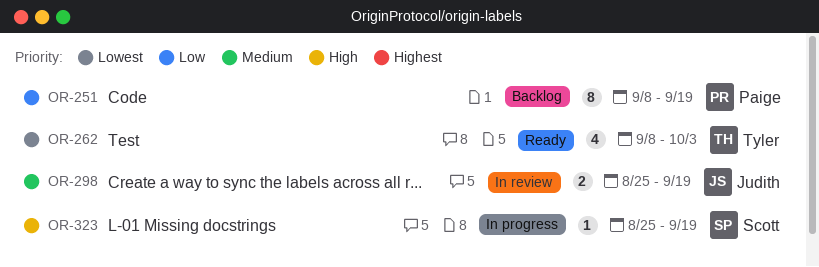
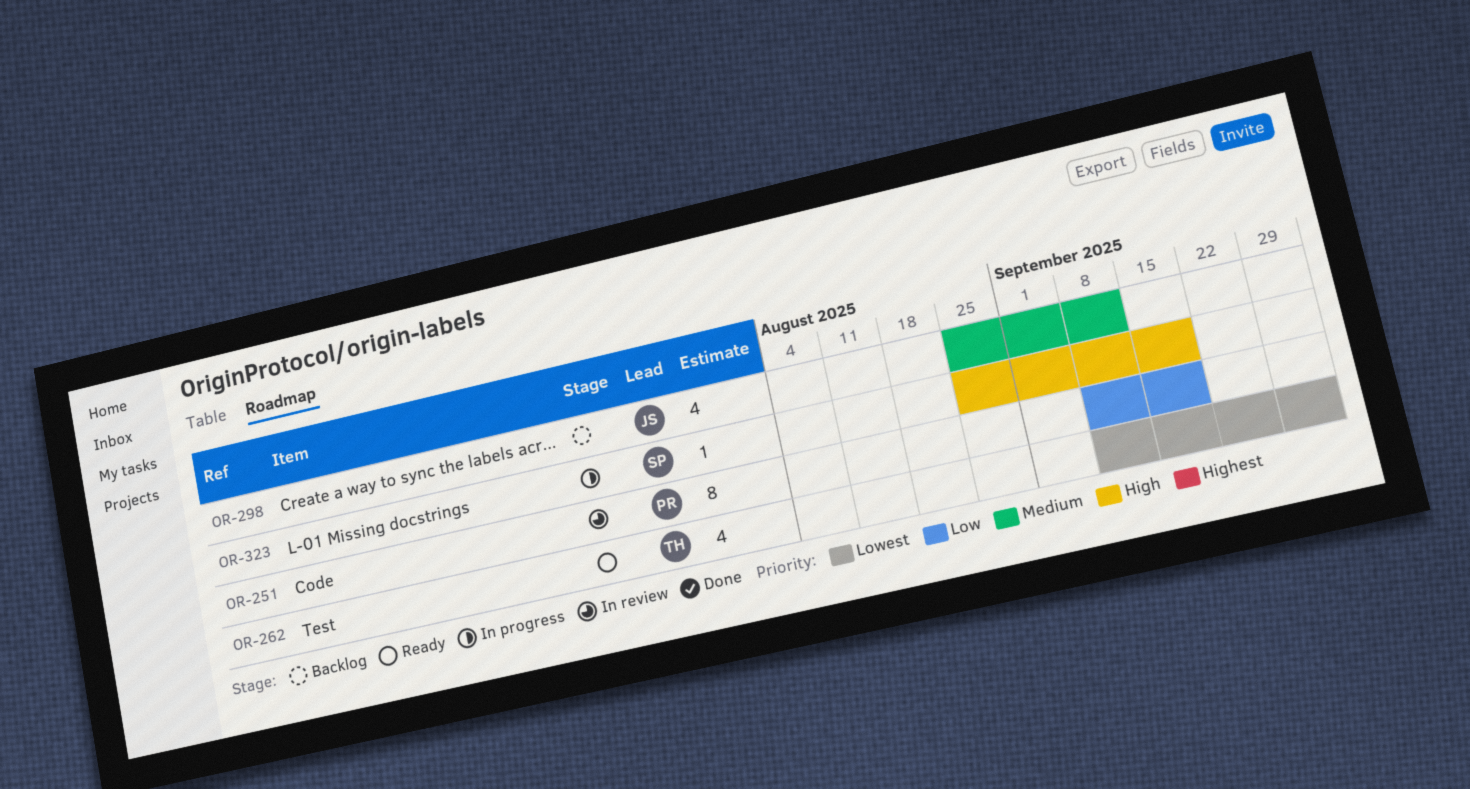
OR-251, status: Backlog -> In review
OR-298, status: In review -> Backlog
OR-298, estimate: 2 -> 4
OR-298, due: Sep 19 -> Sep 12

